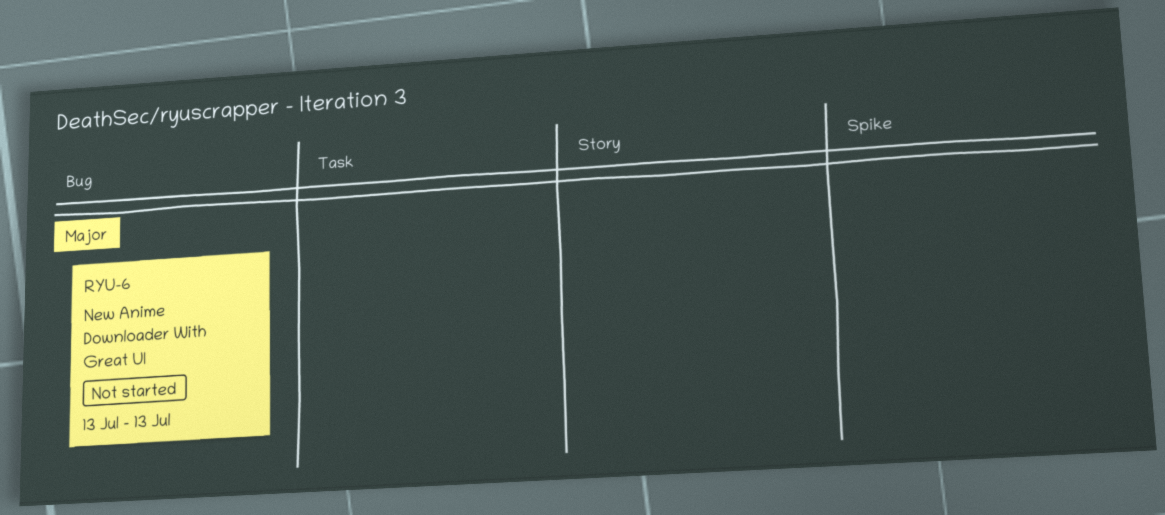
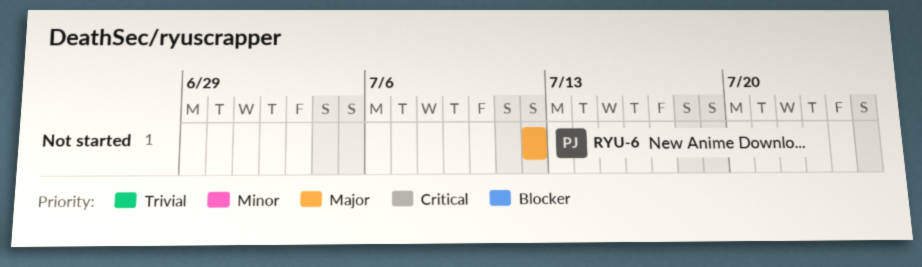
RYU-6, start: Jul 13 -> Jul 12
RYU-6, due: Jul 13 -> Jul 12

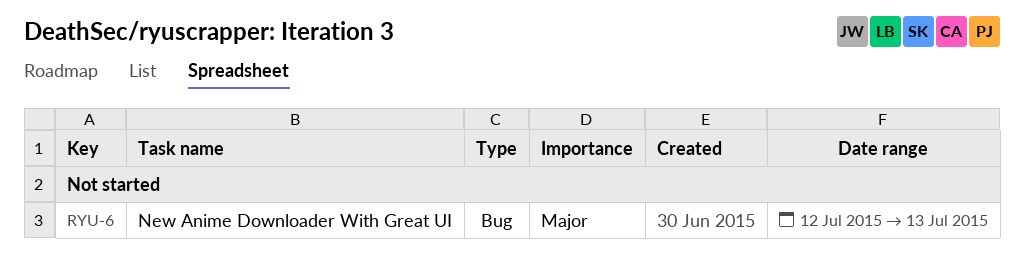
RYU-6, due: Jul 12 -> Jul 13

